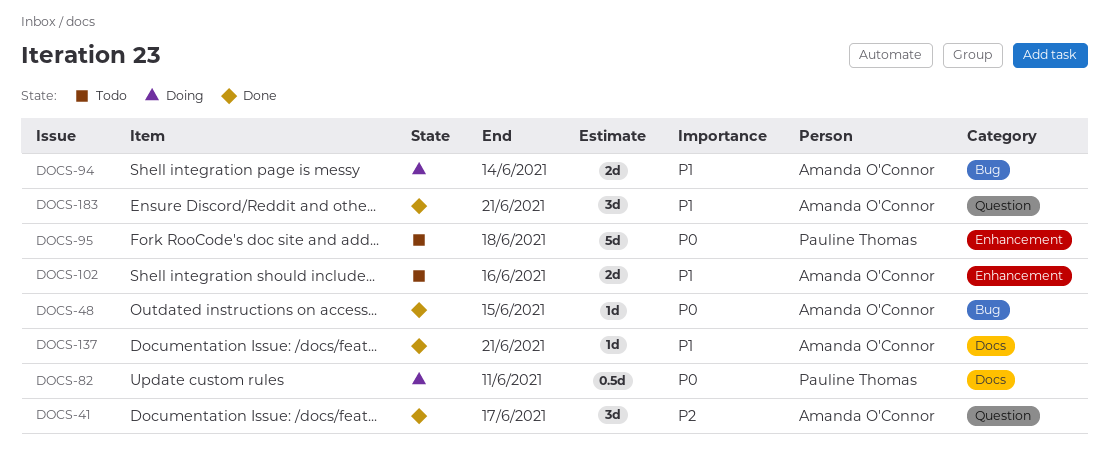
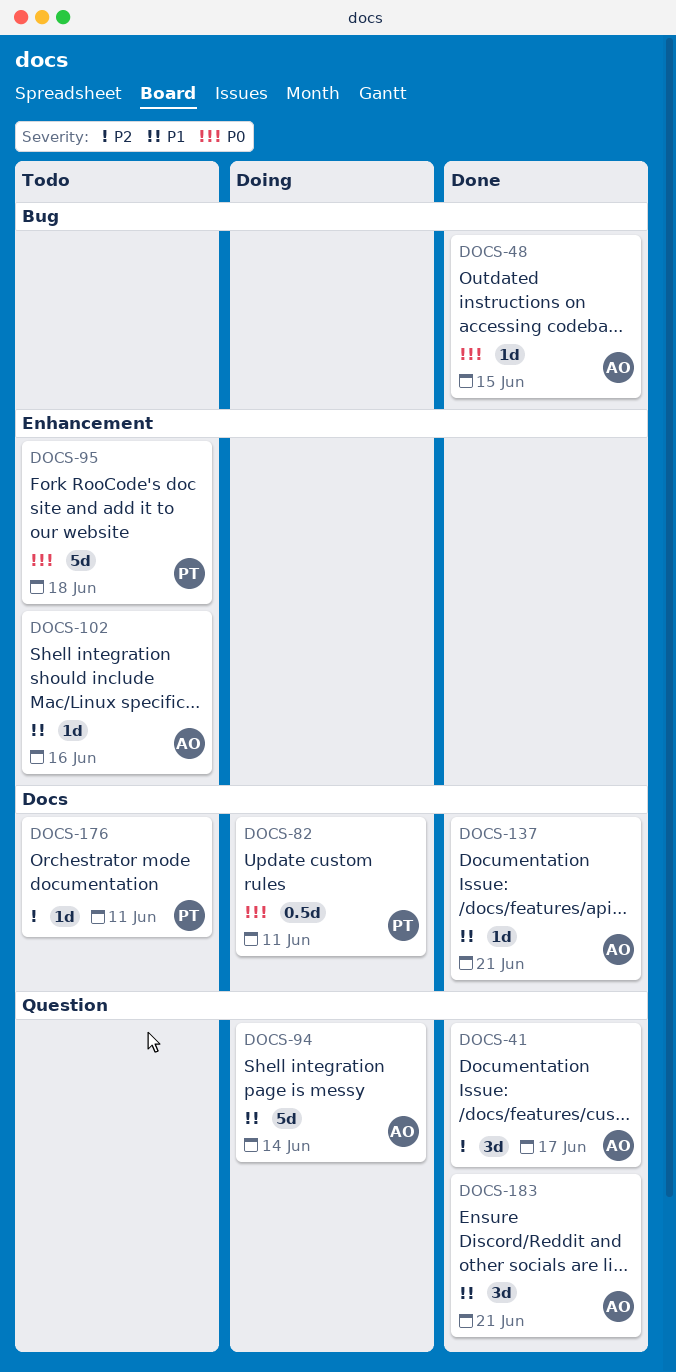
DOCS-94, label: Bug -> Question
DOCS-94, estimate: 2d -> 5d
DOCS-102, estimate: 2d -> 1d
DOCS-176: none -> present

